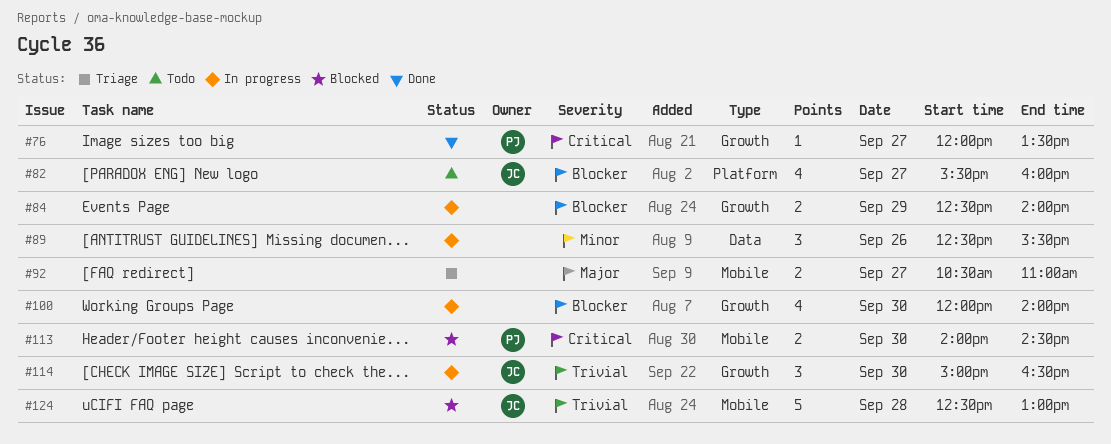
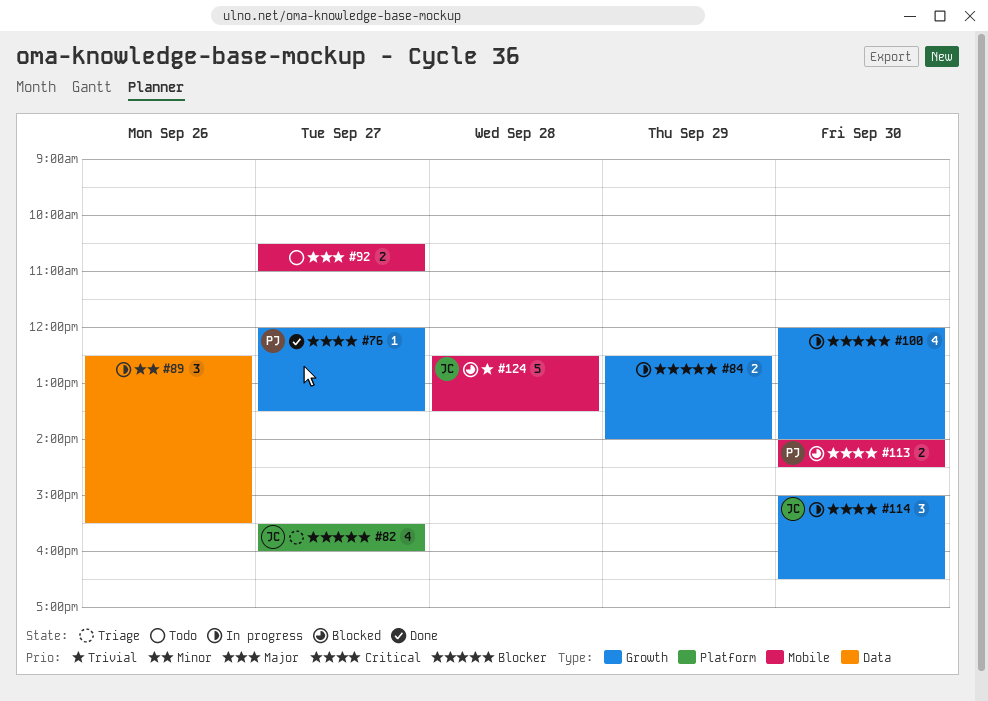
#82, status: Todo -> Triage
#92, status: Triage -> Todo
#114, priority: Trivial -> Critical
#124, ends: 13:00 -> 13:30

